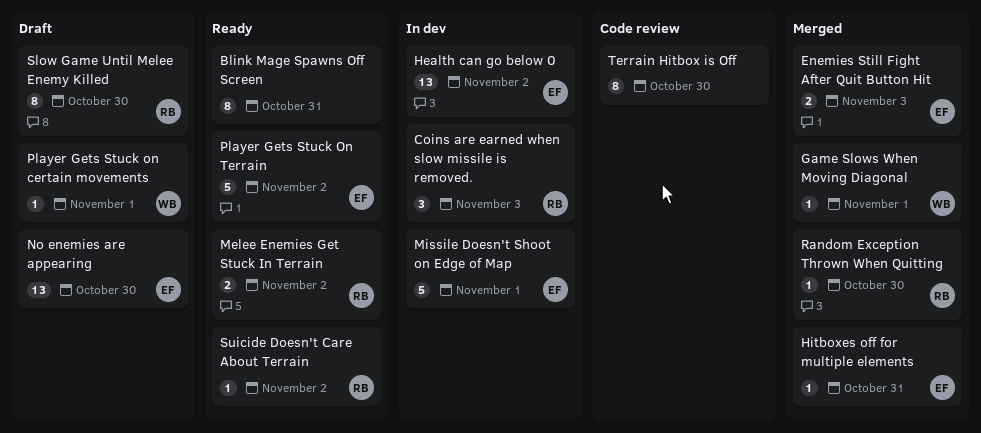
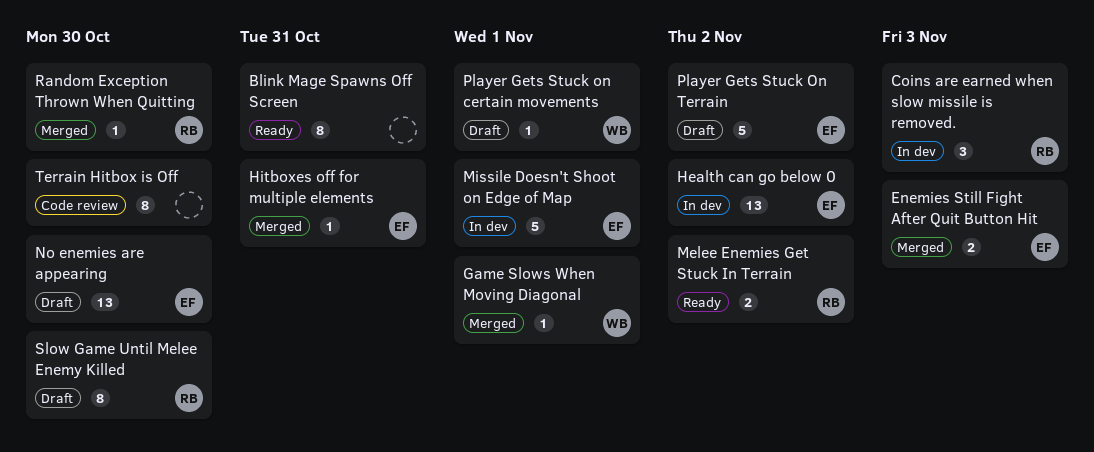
Player Gets Stuck On Terrain, status: Ready -> Draft
Suicide Doesn't Care About Terrain: present -> none

